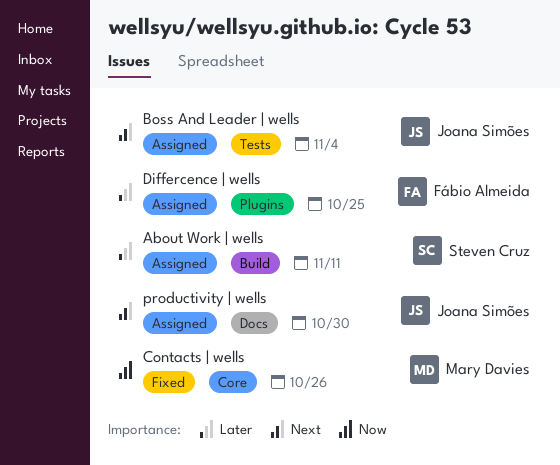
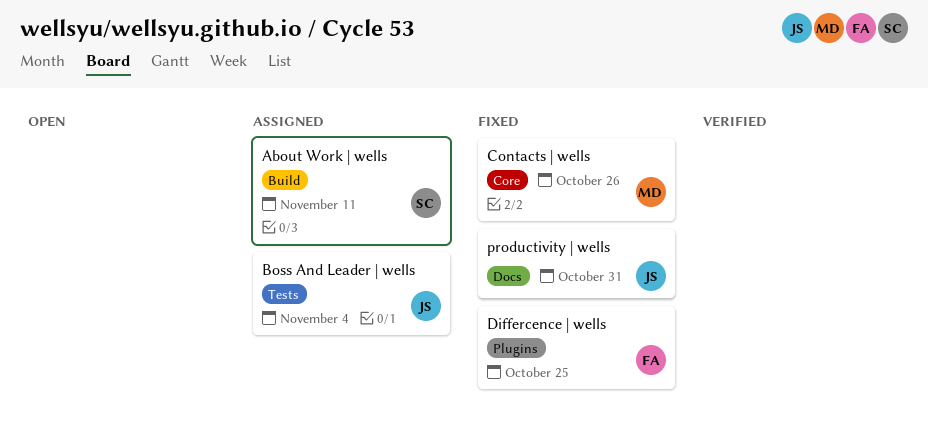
Differcence | wells, status: Assigned -> Fixed
productivity | wells, status: Assigned -> Fixed
productivity | wells, due: Oct 30 -> Oct 31

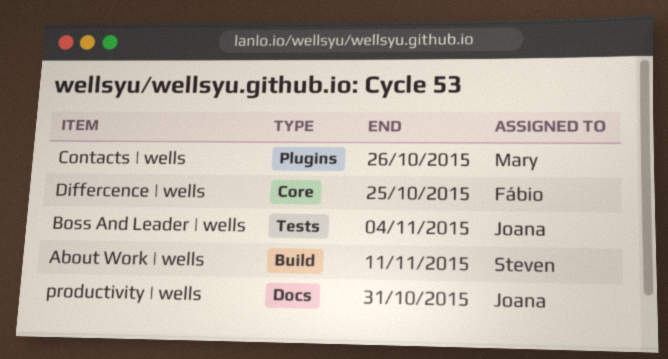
Contacts | wells, label: Core -> Plugins
Differcence | wells, label: Plugins -> Core

